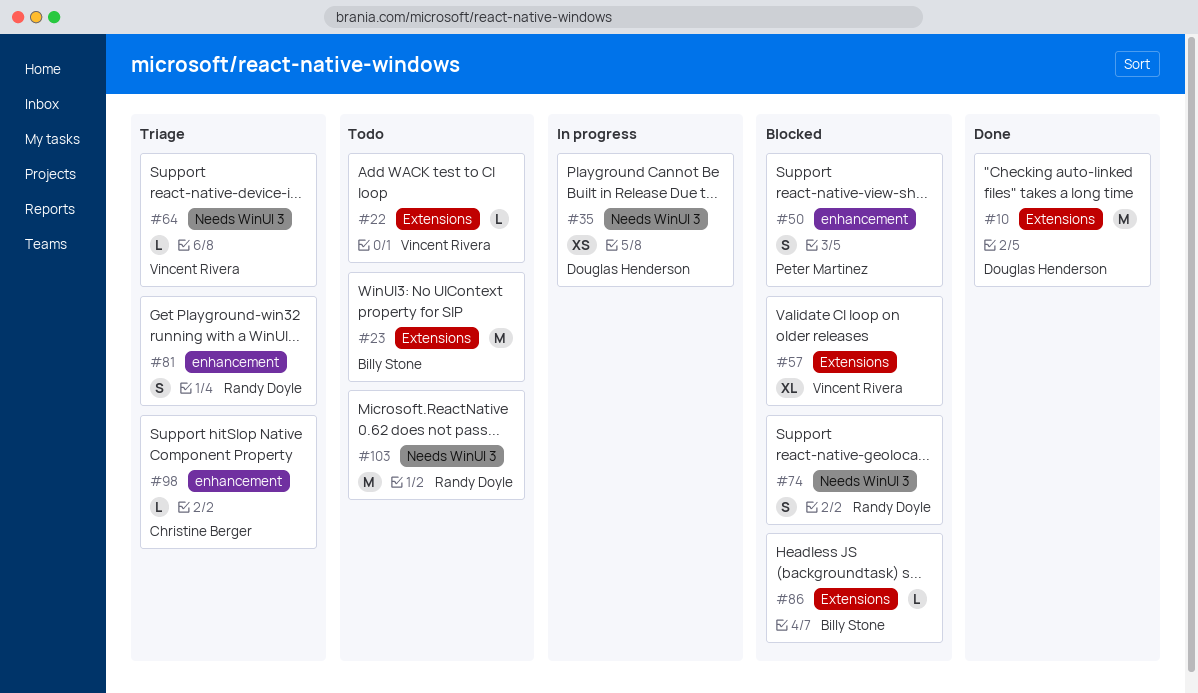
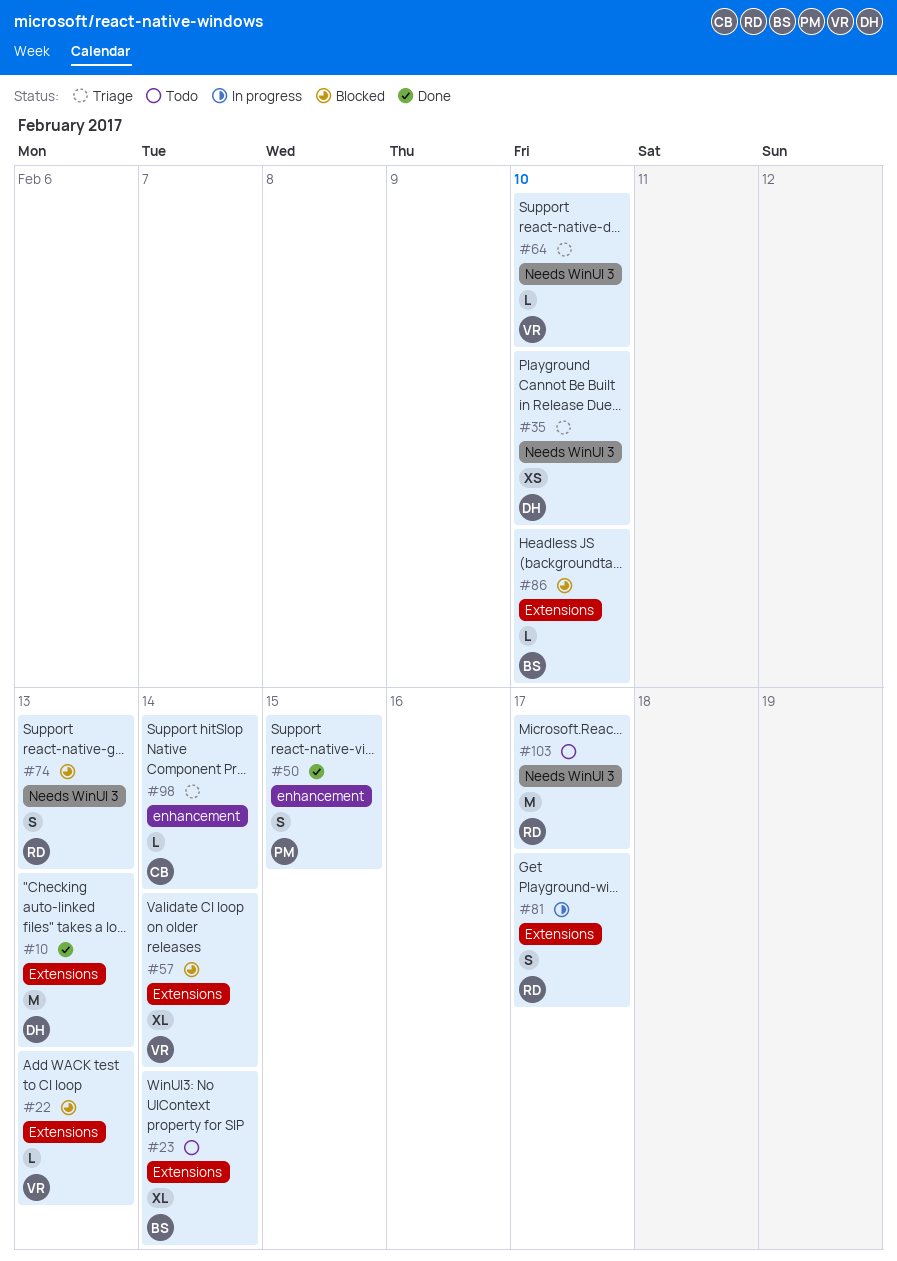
#22, status: Todo -> Blocked
#23, estimate: M -> XL
#35, status: In progress -> Triage
#50, status: Blocked -> Done
#81, status: Triage -> In progress
#81, label: enhancement -> Extensions

